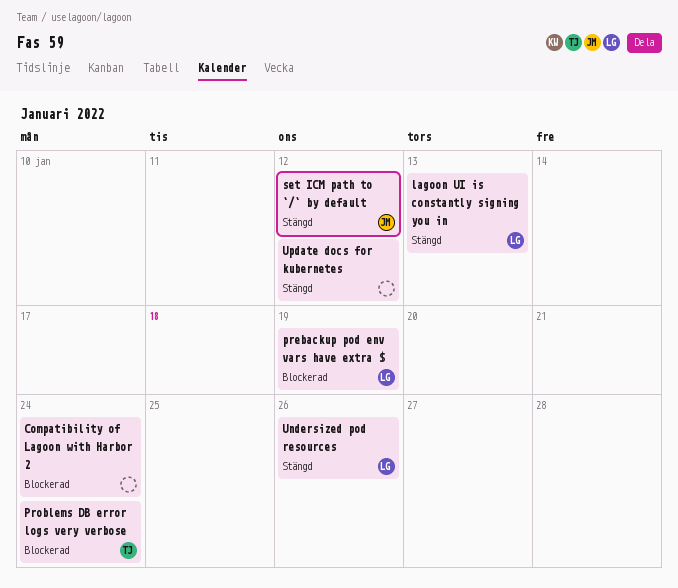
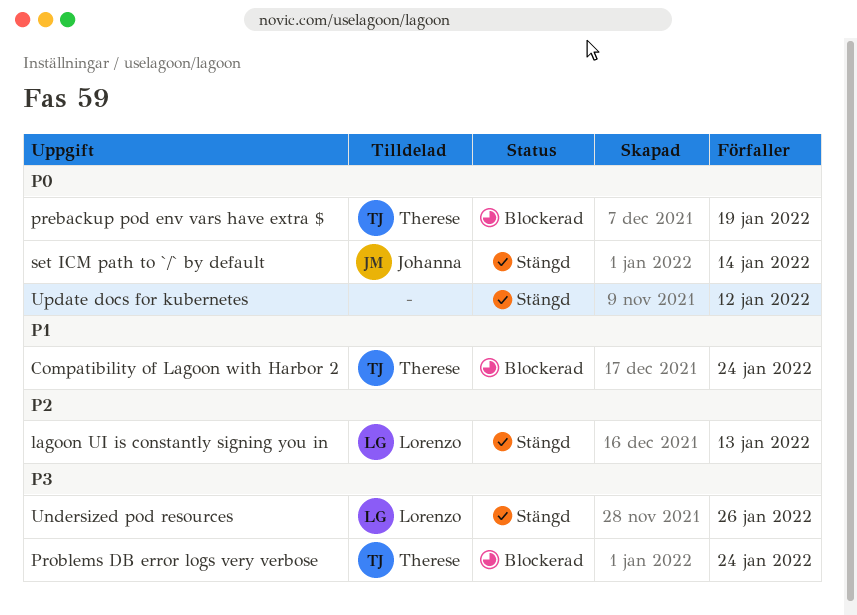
Compatibility of Lagoon with Harbor 2, owner: none -> Therese
prebackup pod env vars have extra $, owner: Lorenzo -> Therese
set ICM path to `/` by default, due: Jan 12 -> Jan 14

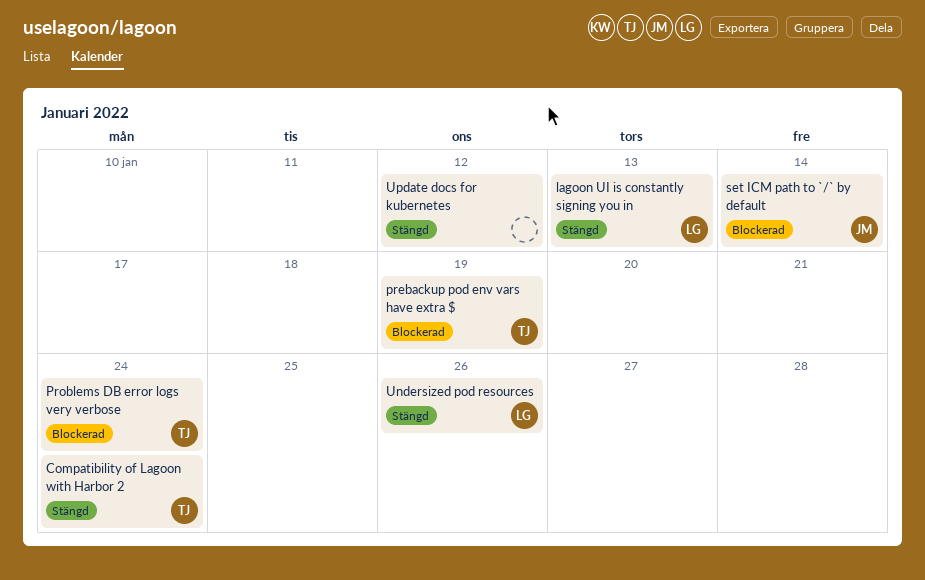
Compatibility of Lagoon with Harbor 2, status: Blockerad -> Stängd
set ICM path to `/` by default, status: Stängd -> Blockerad

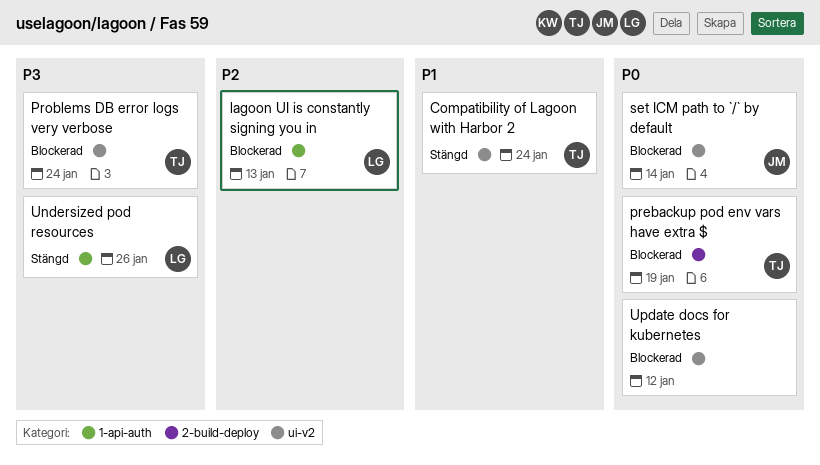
lagoon UI is constantly signing you in, status: Stängd -> Blockerad
Update docs for kubernetes, status: Stängd -> Blockerad

